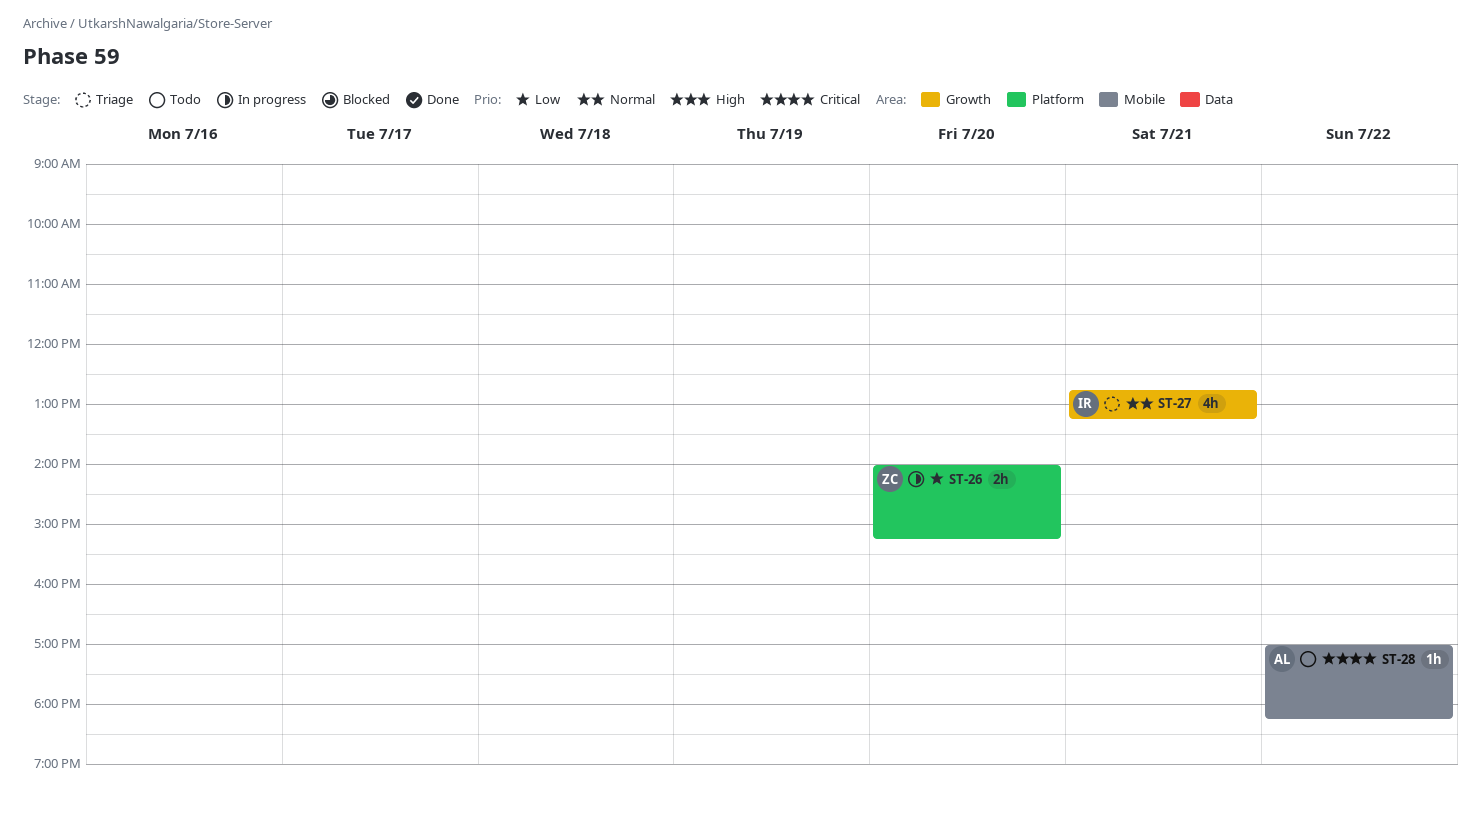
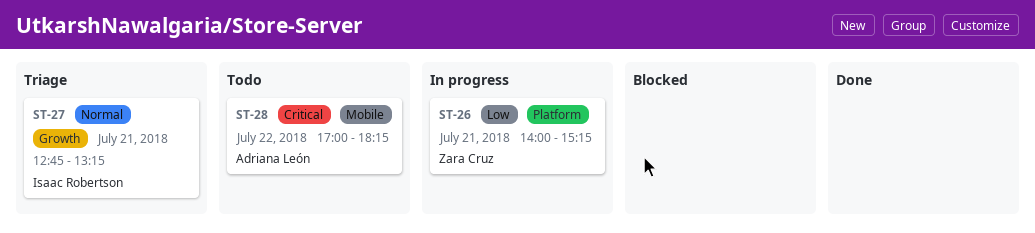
ST-26, day: Jul 20 -> Jul 21

